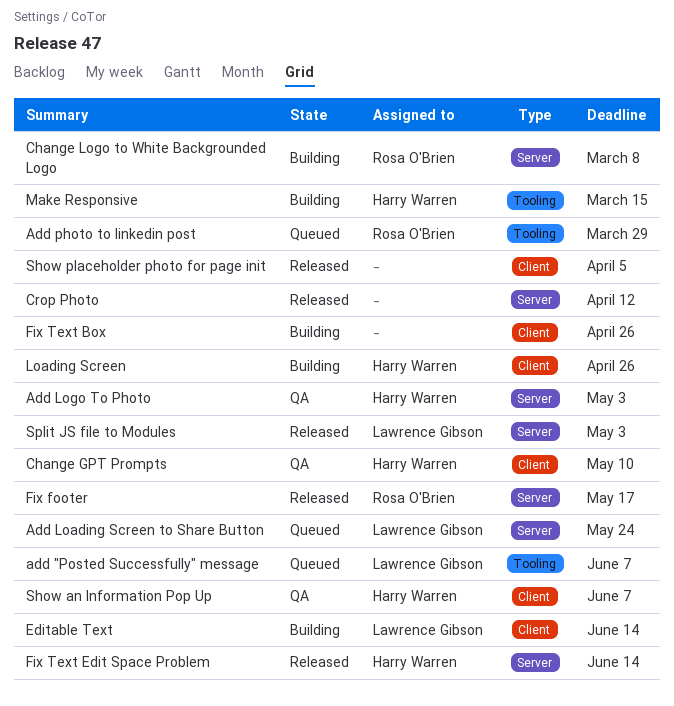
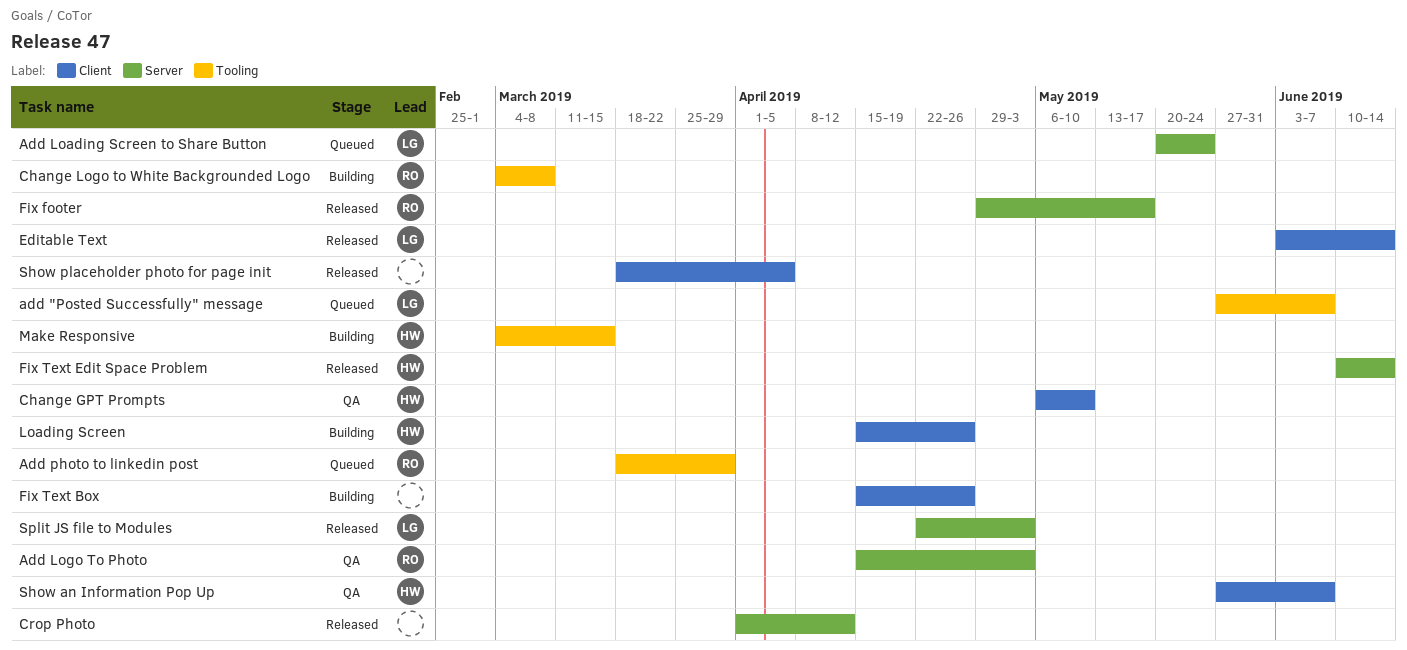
Add Logo To Photo, owner: Harry Warren -> Rosa O'Brien
Change Logo to White Backgrounded Logo, label: Server -> Tooling
Editable Text, status: Building -> Released

